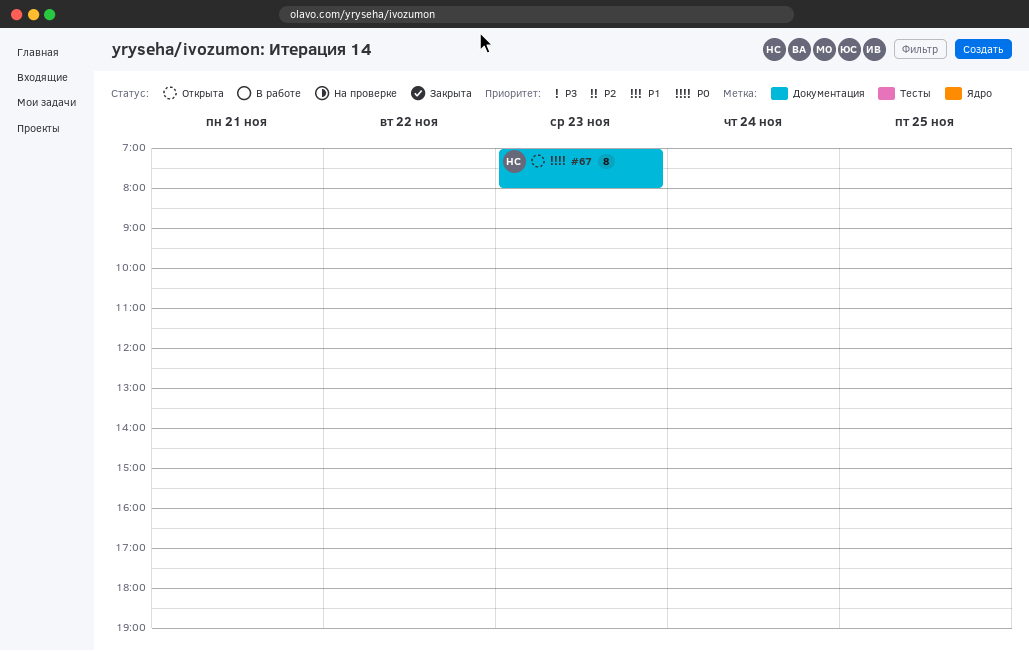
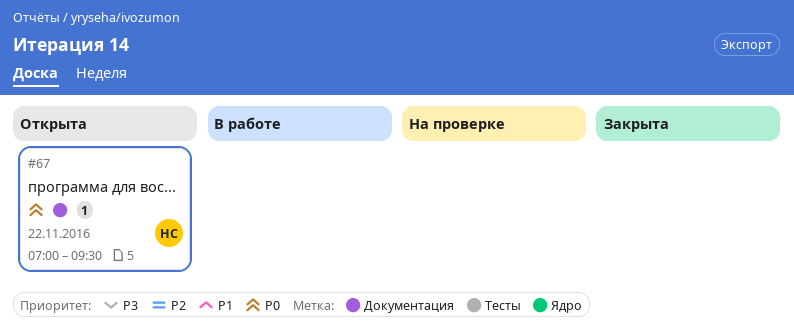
#67, estimate: 8 -> 1
#67, day: Nov 23 -> Nov 22
#67, ends: 08:00 -> 09:30

